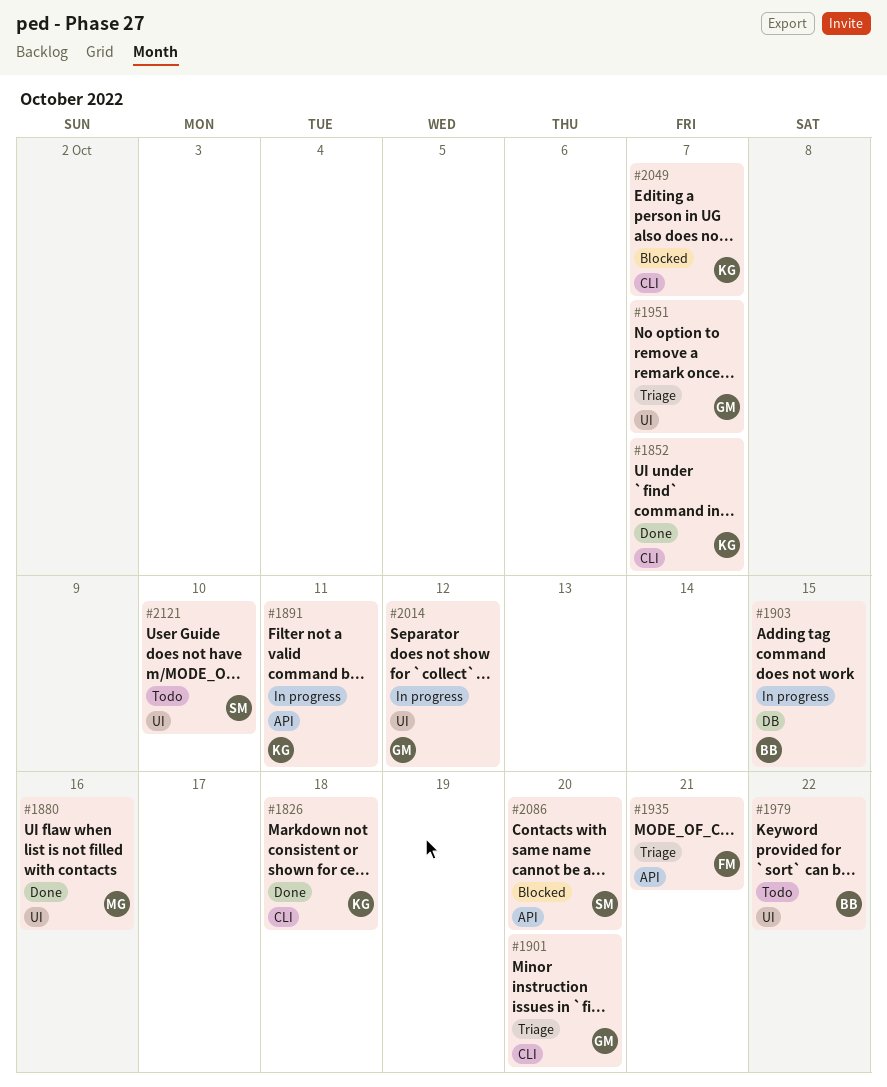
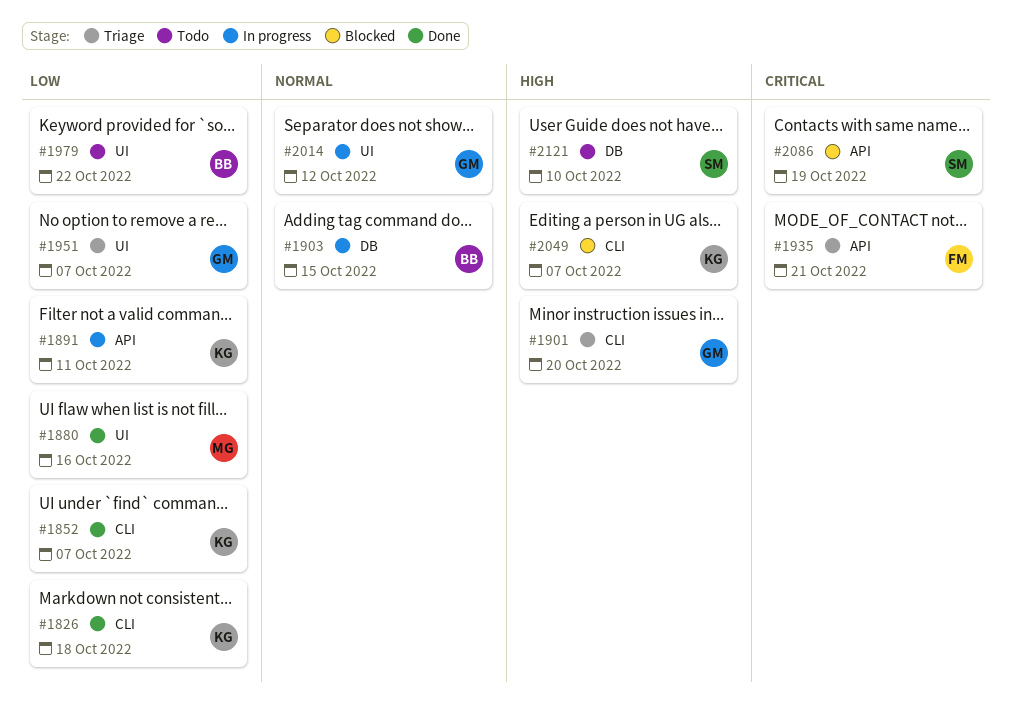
#2086, due: Oct 20 -> Oct 19
#2121, label: UI -> DB

